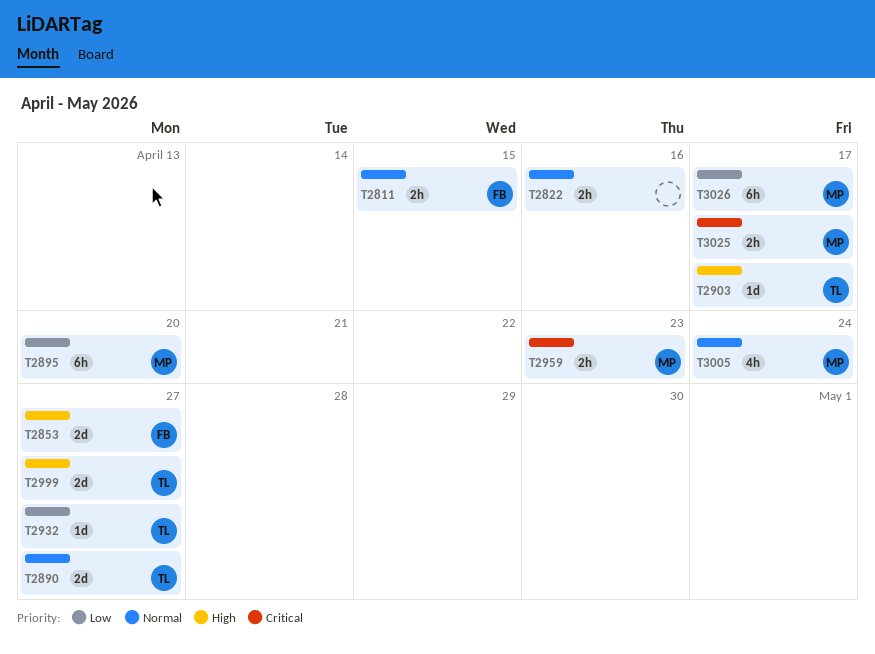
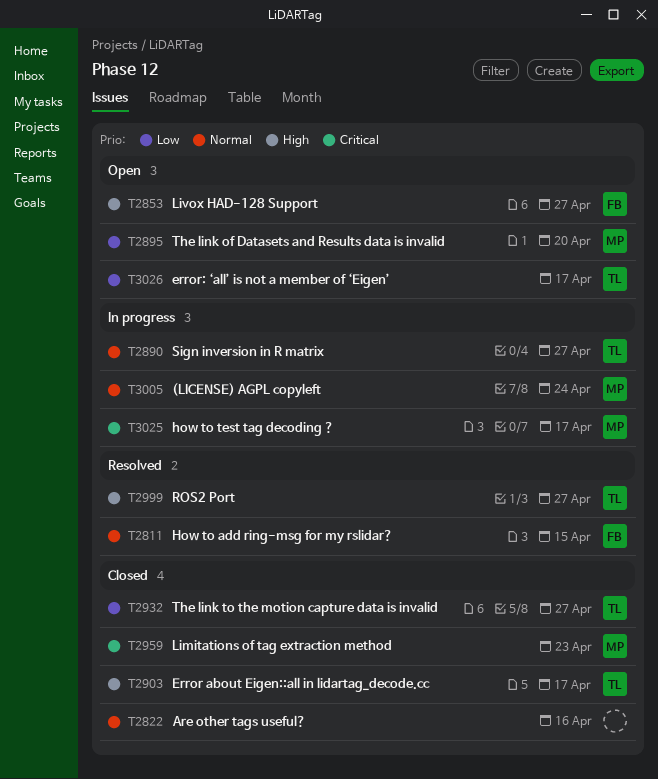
T3026, owner: MP -> TL

